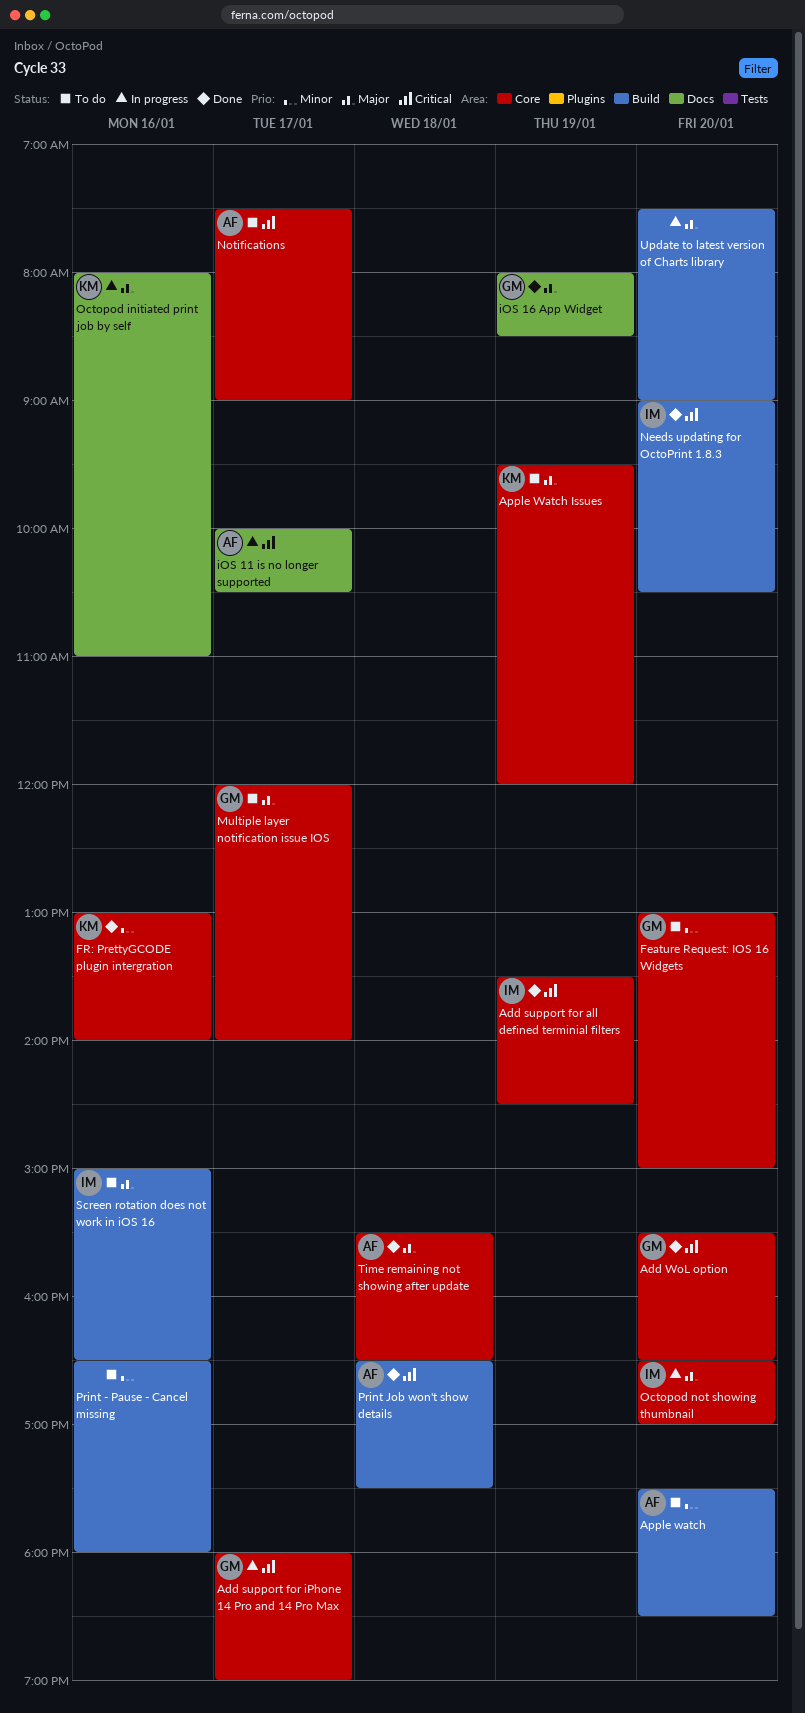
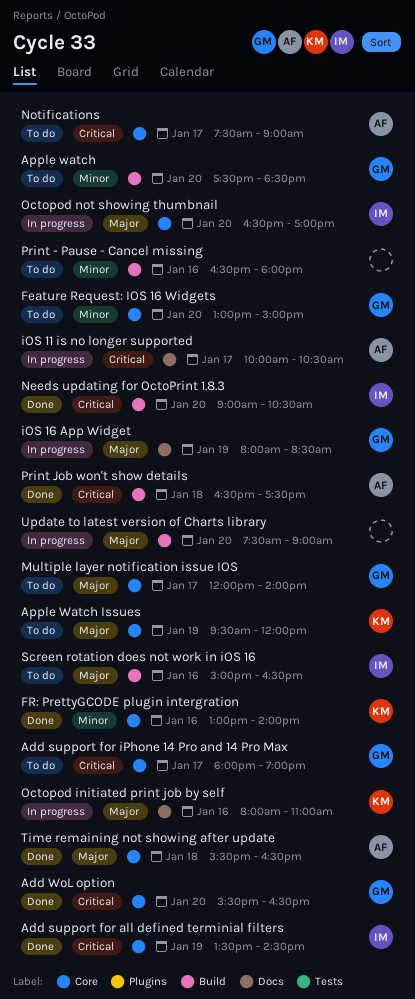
Add support for iPhone 14 Pro and 14 Pro Max, status: In progress -> To do
Apple watch, owner: AF -> GM
iOS 16 App Widget, status: Done -> In progress

